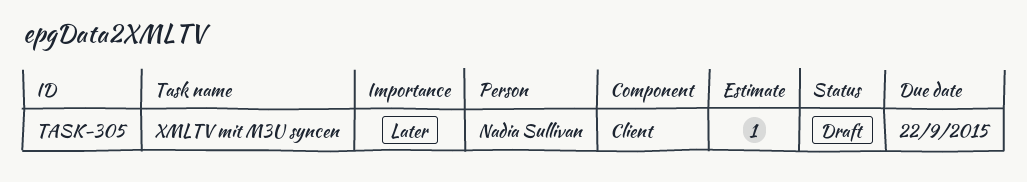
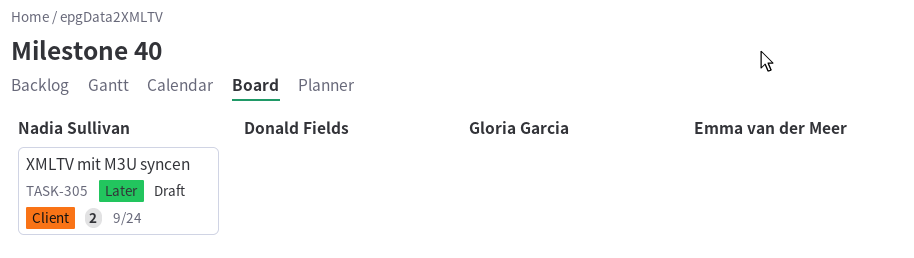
TASK-305, estimate: 1 -> 2
TASK-305, due: Sep 22 -> Sep 24

